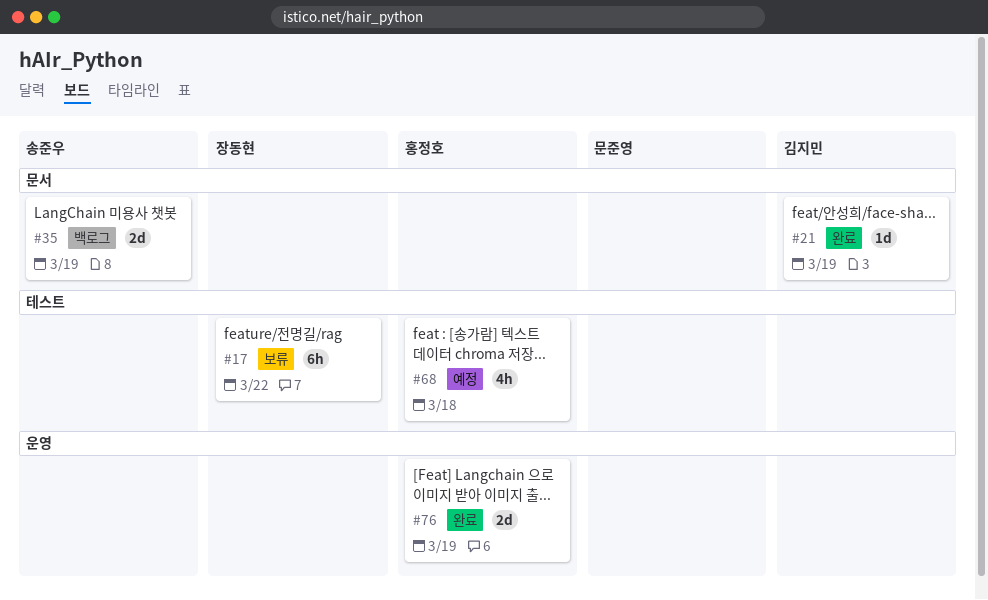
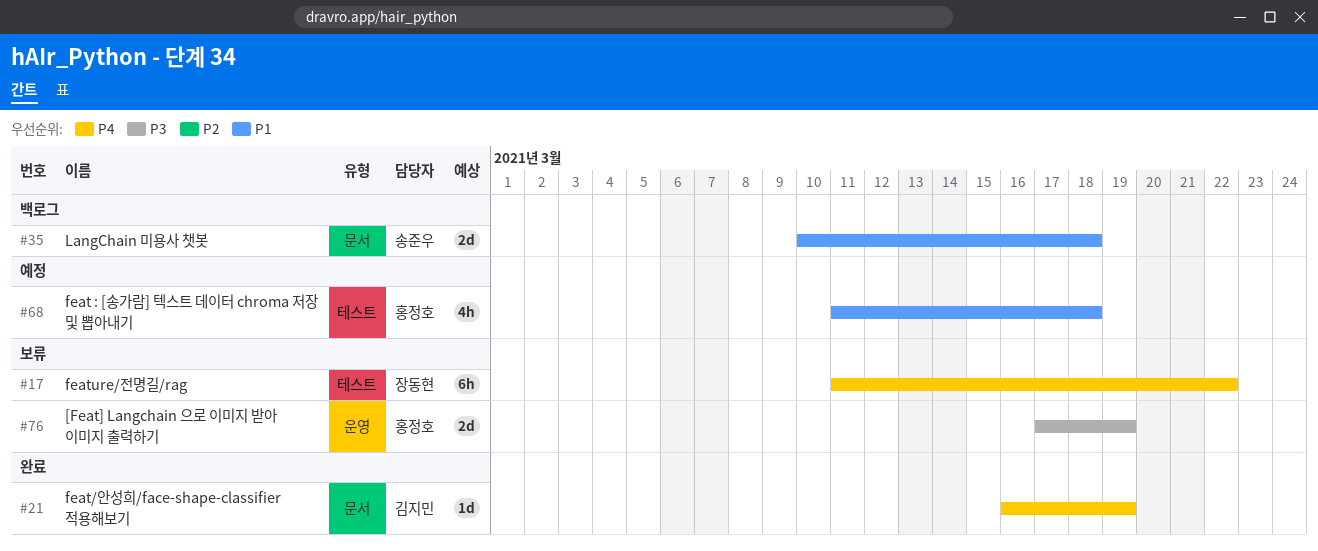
#35, due: Mar 19 -> Mar 18
#76, status: 완료 -> 보류

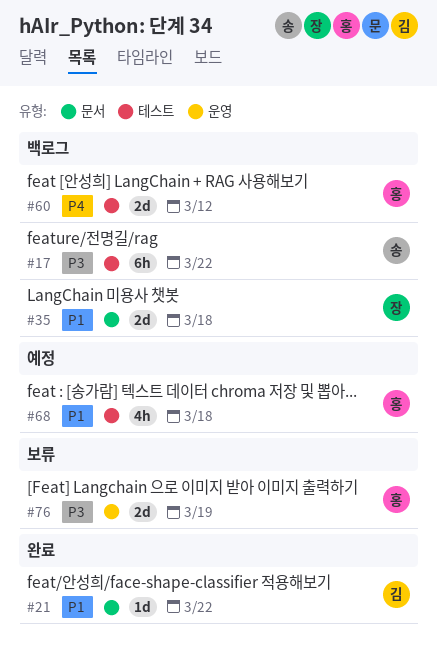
#17, status: 보류 -> 백로그
#17, owner: 장동현 -> 송준우
#17, priority: P4 -> P3
#21, priority: P4 -> P1
#21, due: Mar 19 -> Mar 22
#35, owner: 송준우 -> 장동현
#60: none -> present

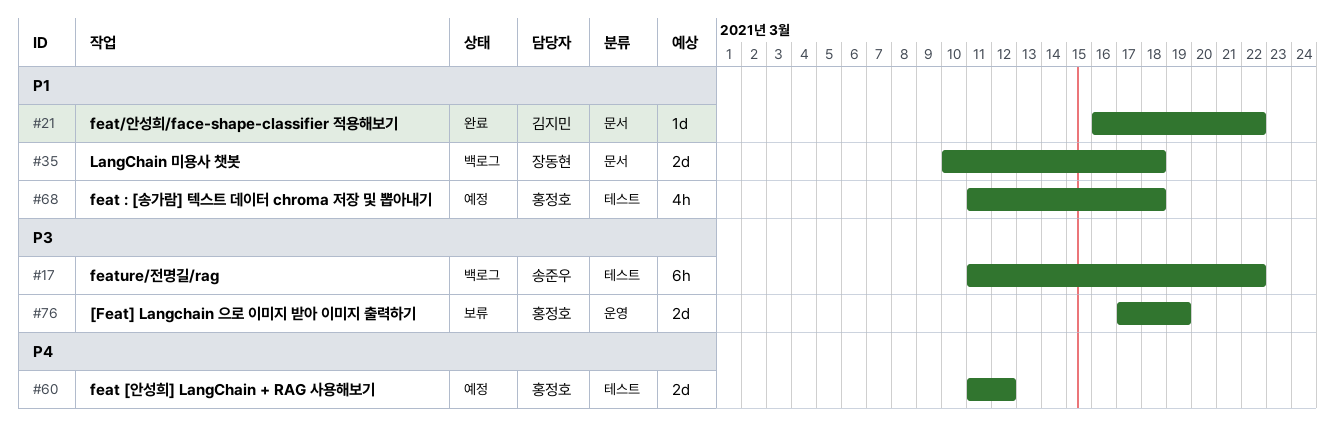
#60, status: 백로그 -> 예정

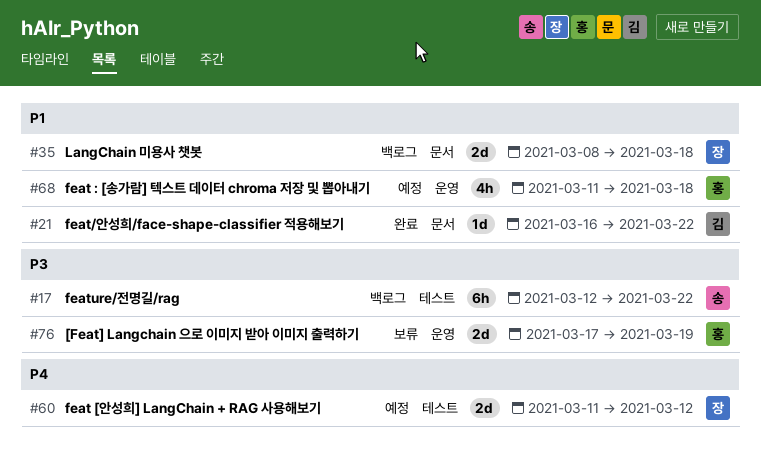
#17, start: Mar 11 -> Mar 12
#35, start: Mar 10 -> Mar 8
#60, owner: 홍정호 -> 장동현
#68, label: 테스트 -> 운영

